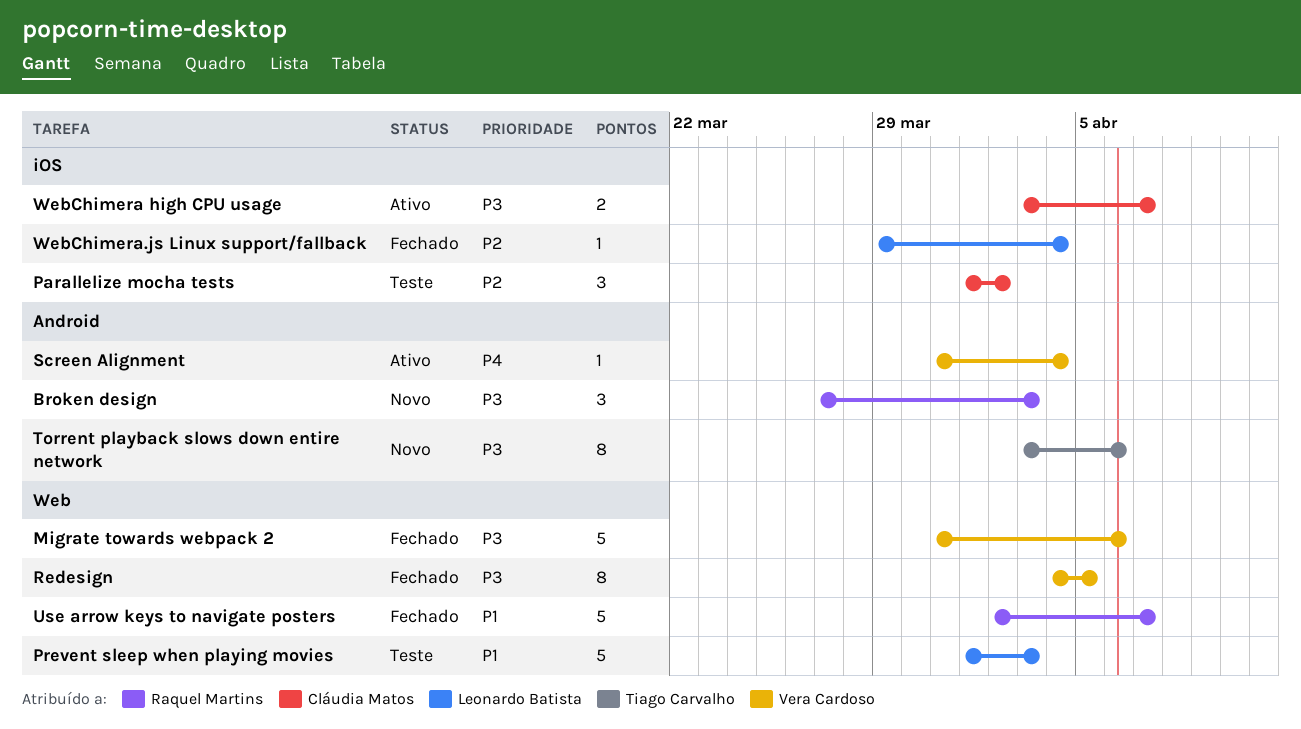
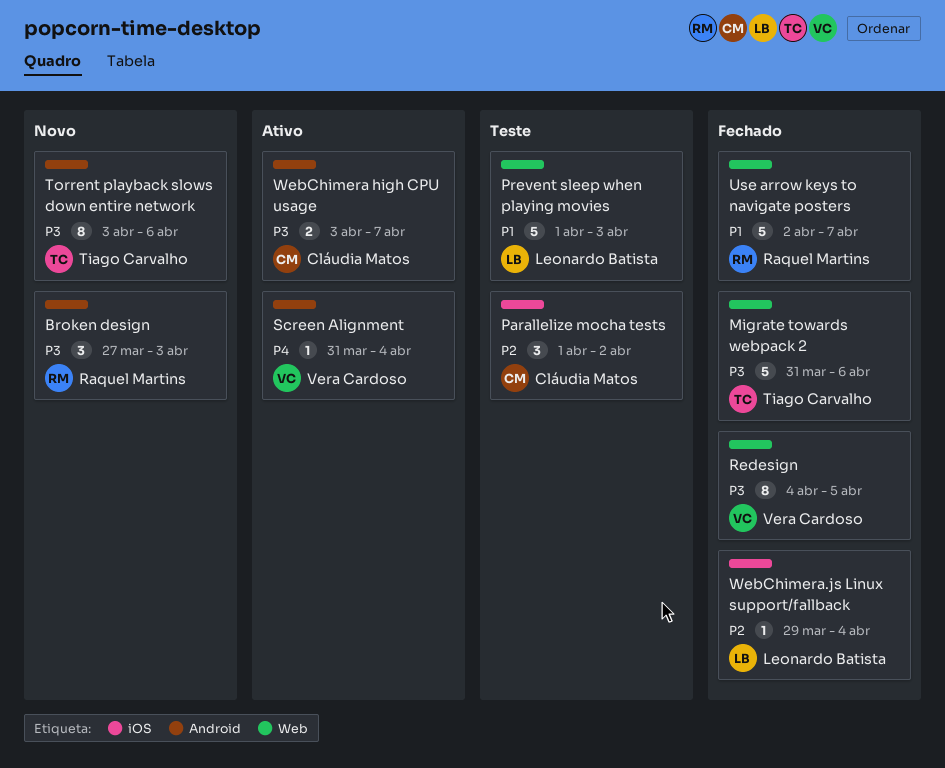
Migrate towards webpack 2, owner: Vera Cardoso -> Tiago Carvalho
WebChimera high CPU usage, label: iOS -> Android

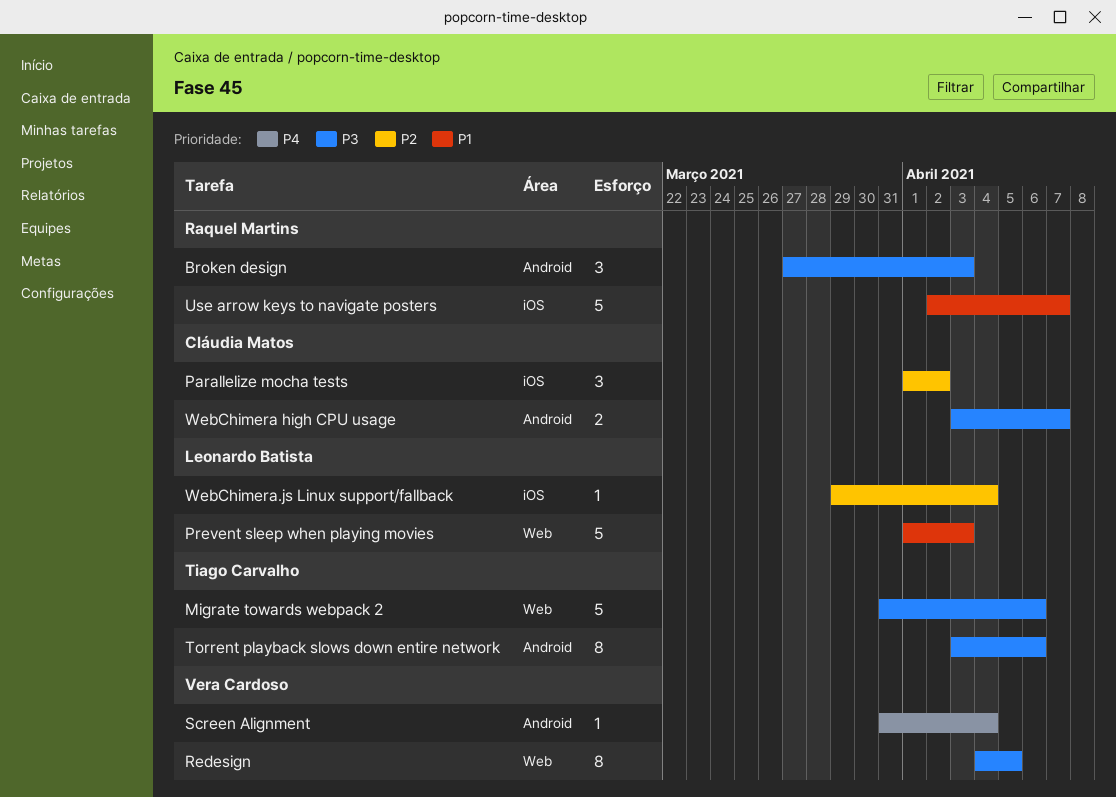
Use arrow keys to navigate posters, label: Web -> iOS

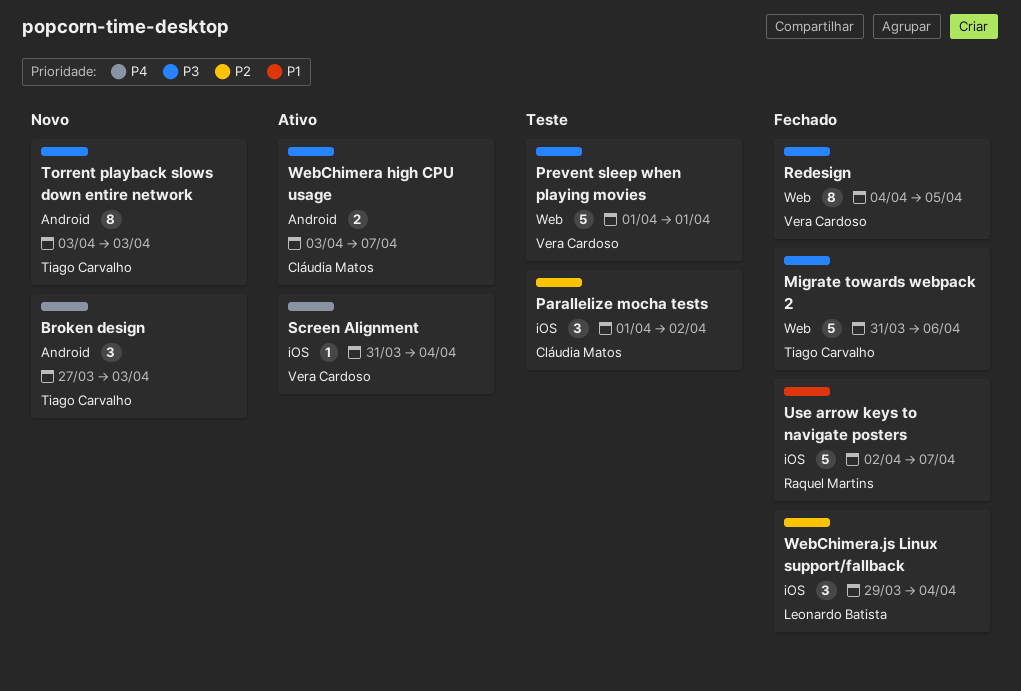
Broken design, owner: Raquel Martins -> Tiago Carvalho
Broken design, priority: P3 -> P4
Prevent sleep when playing movies, owner: Leonardo Batista -> Vera Cardoso
Prevent sleep when playing movies, priority: P1 -> P3
Prevent sleep when playing movies, due: Apr 3 -> Apr 1
Screen Alignment, label: Android -> iOS
Torrent playback slows down entire network, due: Apr 6 -> Apr 3
WebChimera.js Linux support/fallback, estimate: 1 -> 3

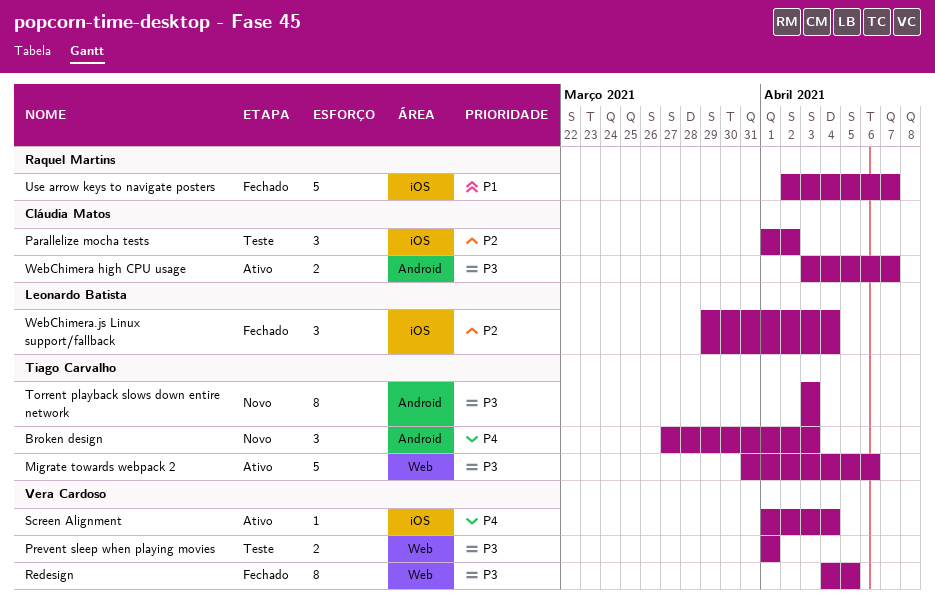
Migrate towards webpack 2, status: Fechado -> Ativo
Prevent sleep when playing movies, estimate: 5 -> 2
Screen Alignment, start: Mar 31 -> Apr 1

